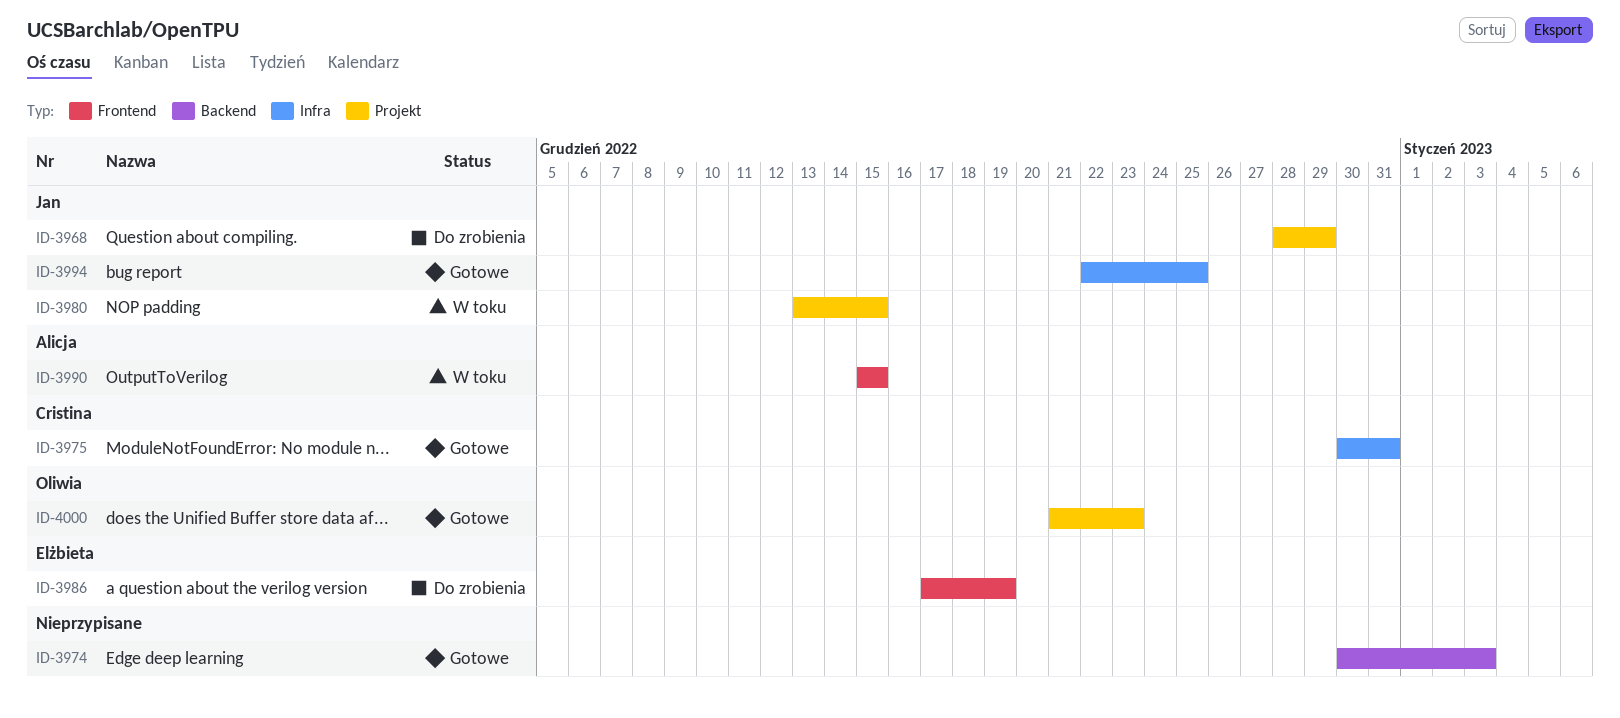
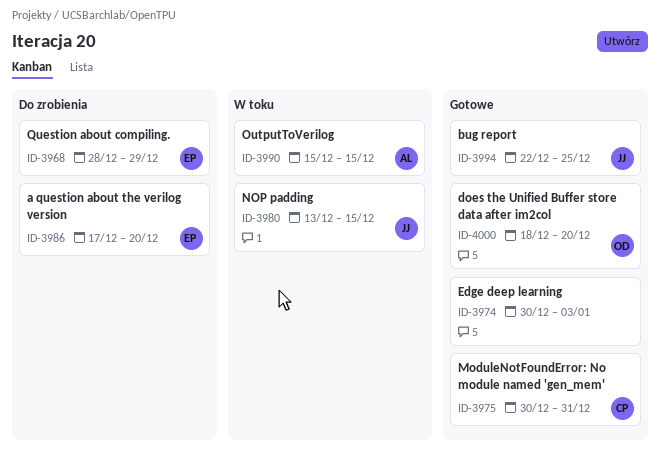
ID-3968, owner: Jan -> Elżbieta
ID-3986, due: Dec 19 -> Dec 20
ID-4000, start: Dec 21 -> Dec 18
ID-4000, due: Dec 23 -> Dec 20

